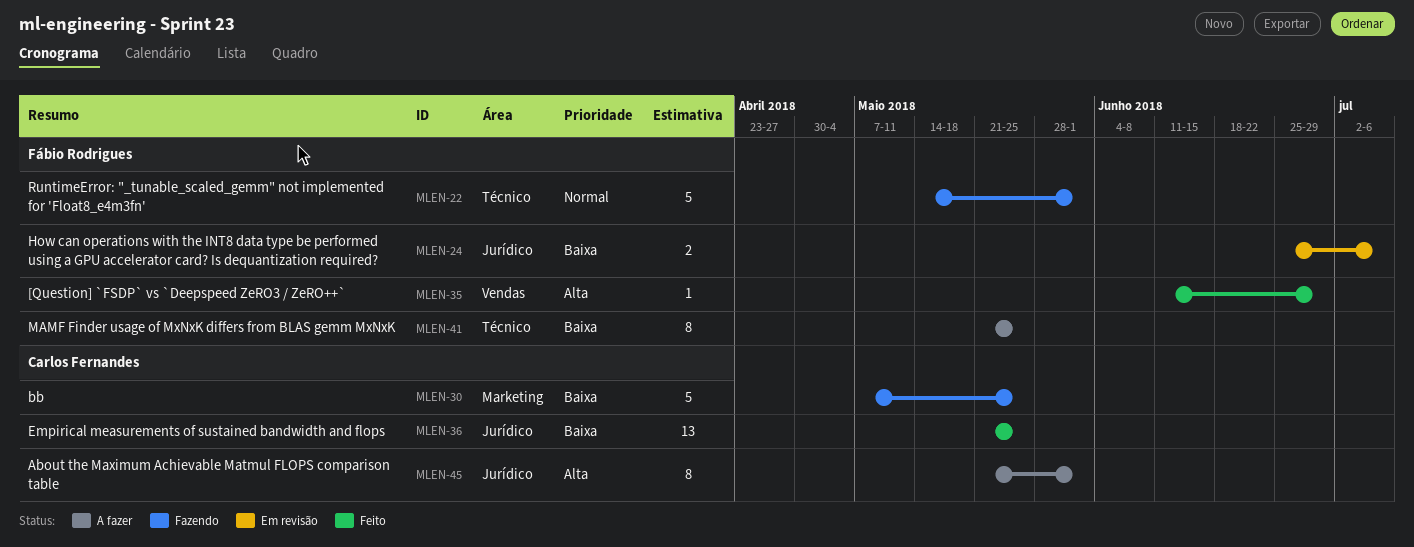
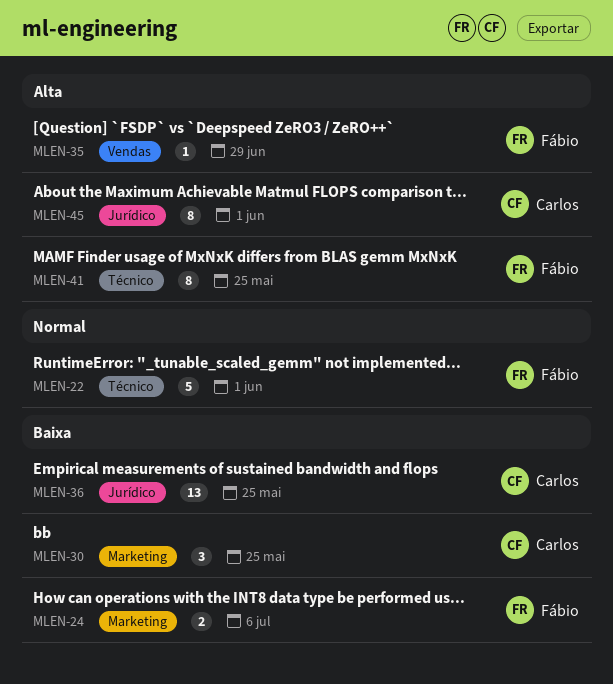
MLEN-24, label: Jurídico -> Marketing
MLEN-30, estimate: 5 -> 3
MLEN-41, priority: Baixa -> Alta

